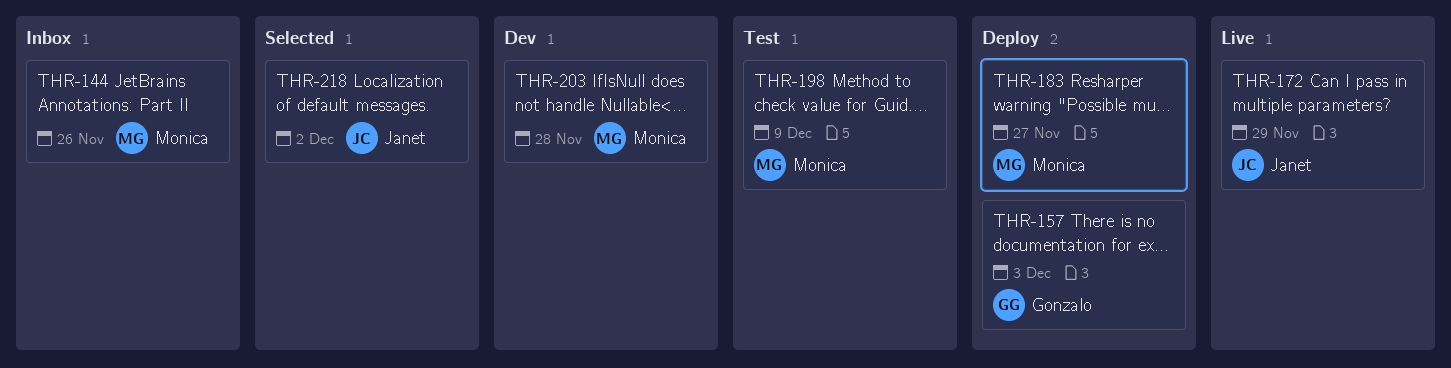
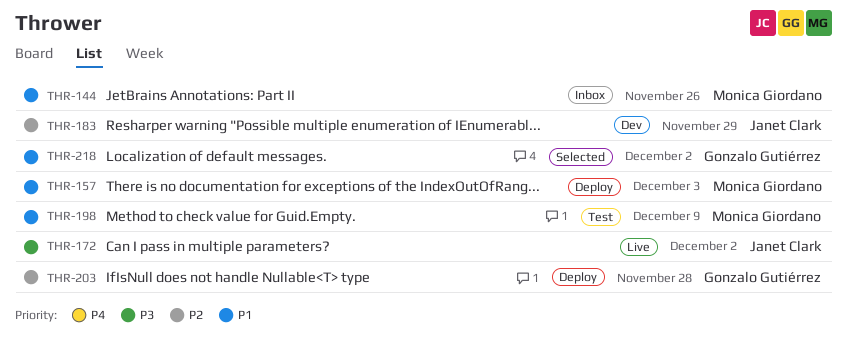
THR-157, owner: Gonzalo Gutiérrez -> Monica Giordano
THR-172, due: Nov 29 -> Dec 2
THR-183, status: Deploy -> Dev
THR-183, owner: Monica Giordano -> Janet Clark
THR-183, due: Nov 27 -> Nov 29
THR-203, status: Dev -> Deploy
THR-203, owner: Monica Giordano -> Gonzalo Gutiérrez
THR-218, owner: Janet Clark -> Gonzalo Gutiérrez

